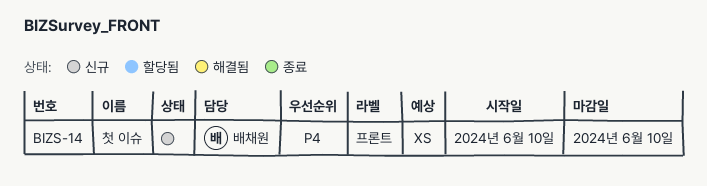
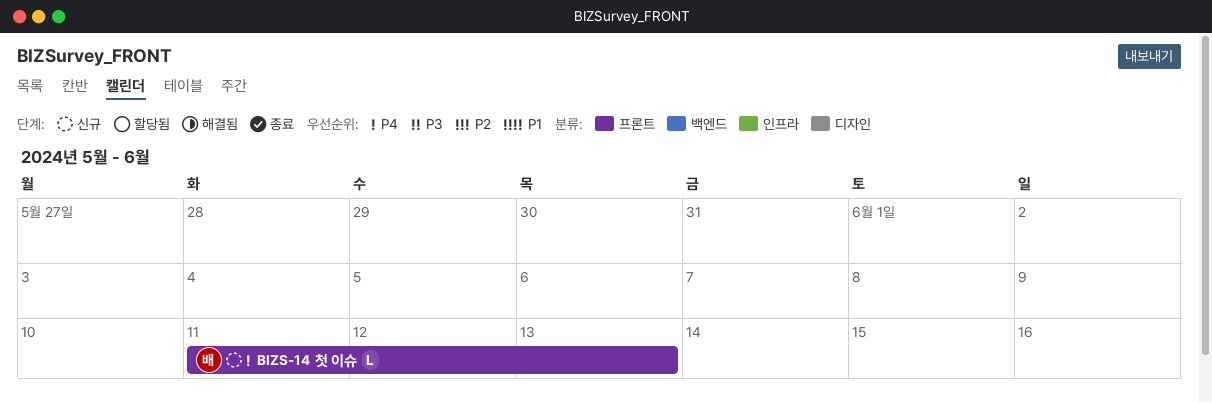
BIZS-14, estimate: XS -> L
BIZS-14, start: Jun 10 -> Jun 11
BIZS-14, due: Jun 10 -> Jun 13

